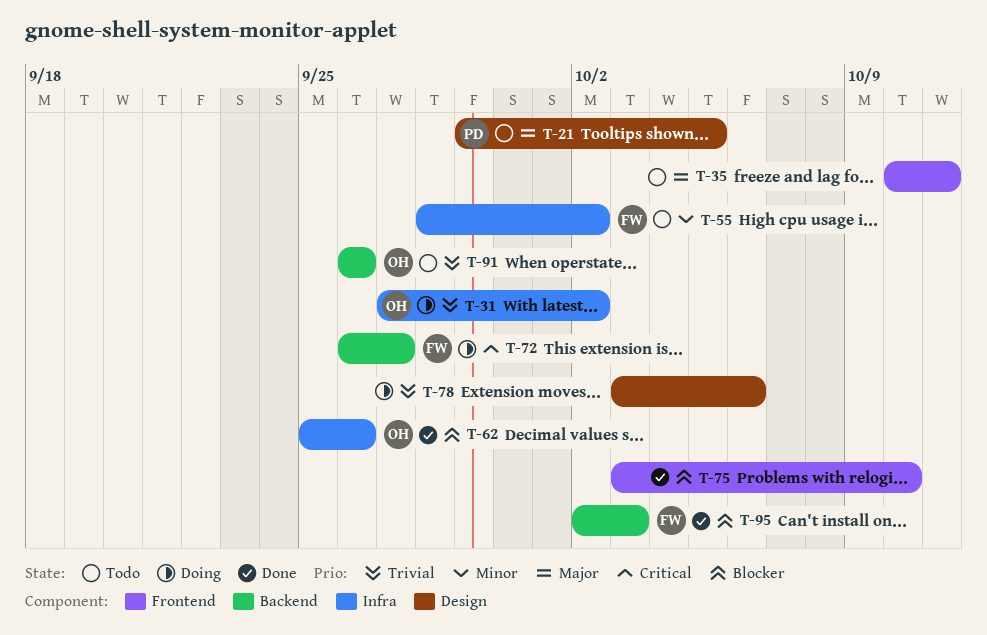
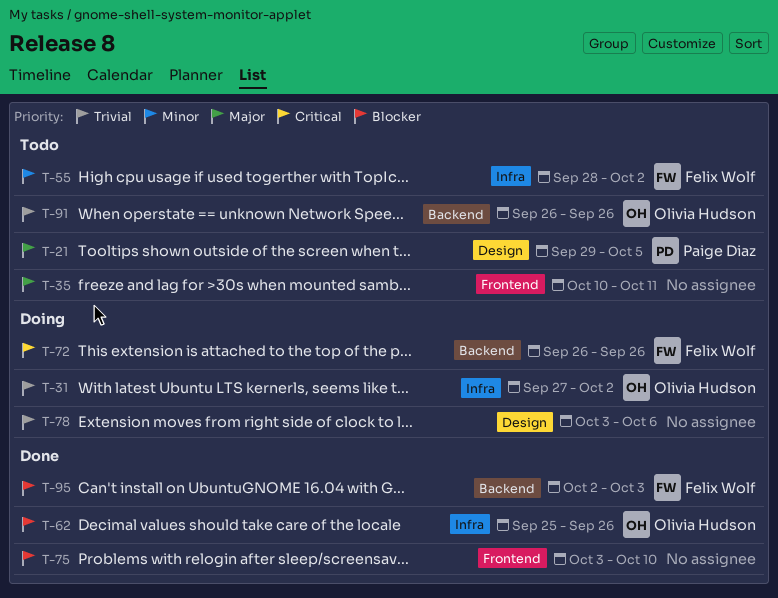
T-72, due: Sep 27 -> Sep 26

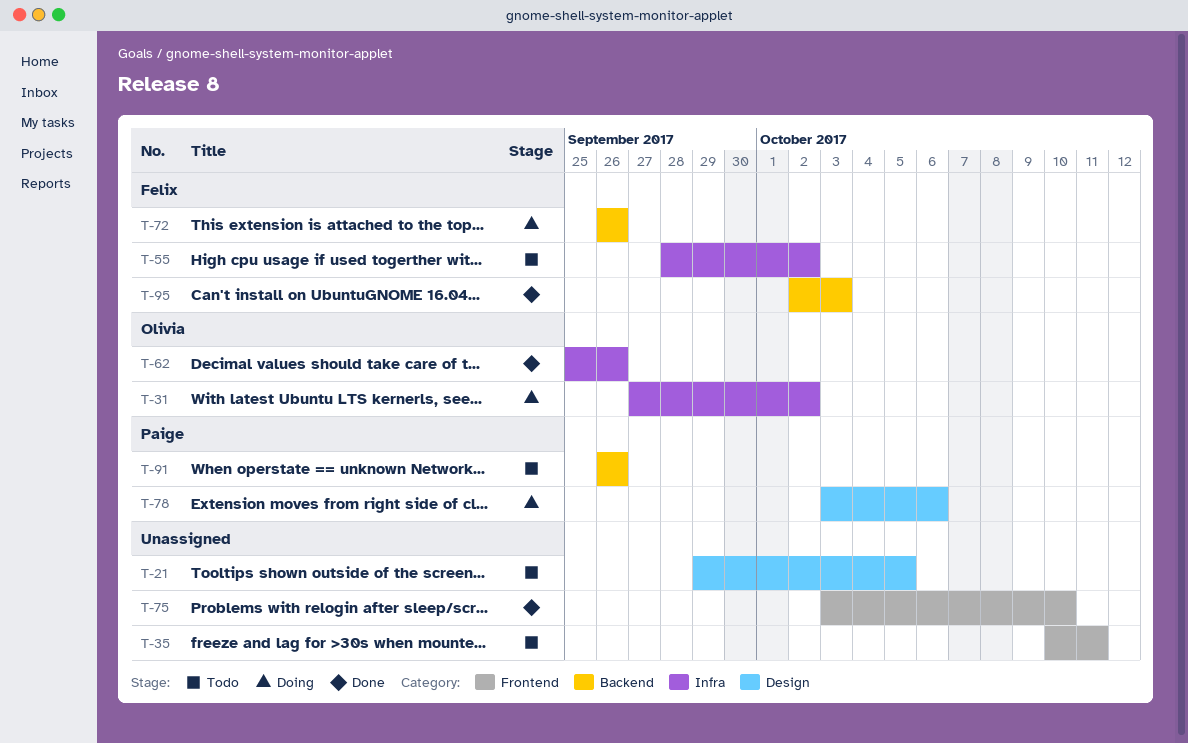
T-21, owner: Paige Diaz -> none
T-78, owner: none -> Paige Diaz
T-91, owner: Olivia Hudson -> Paige Diaz

